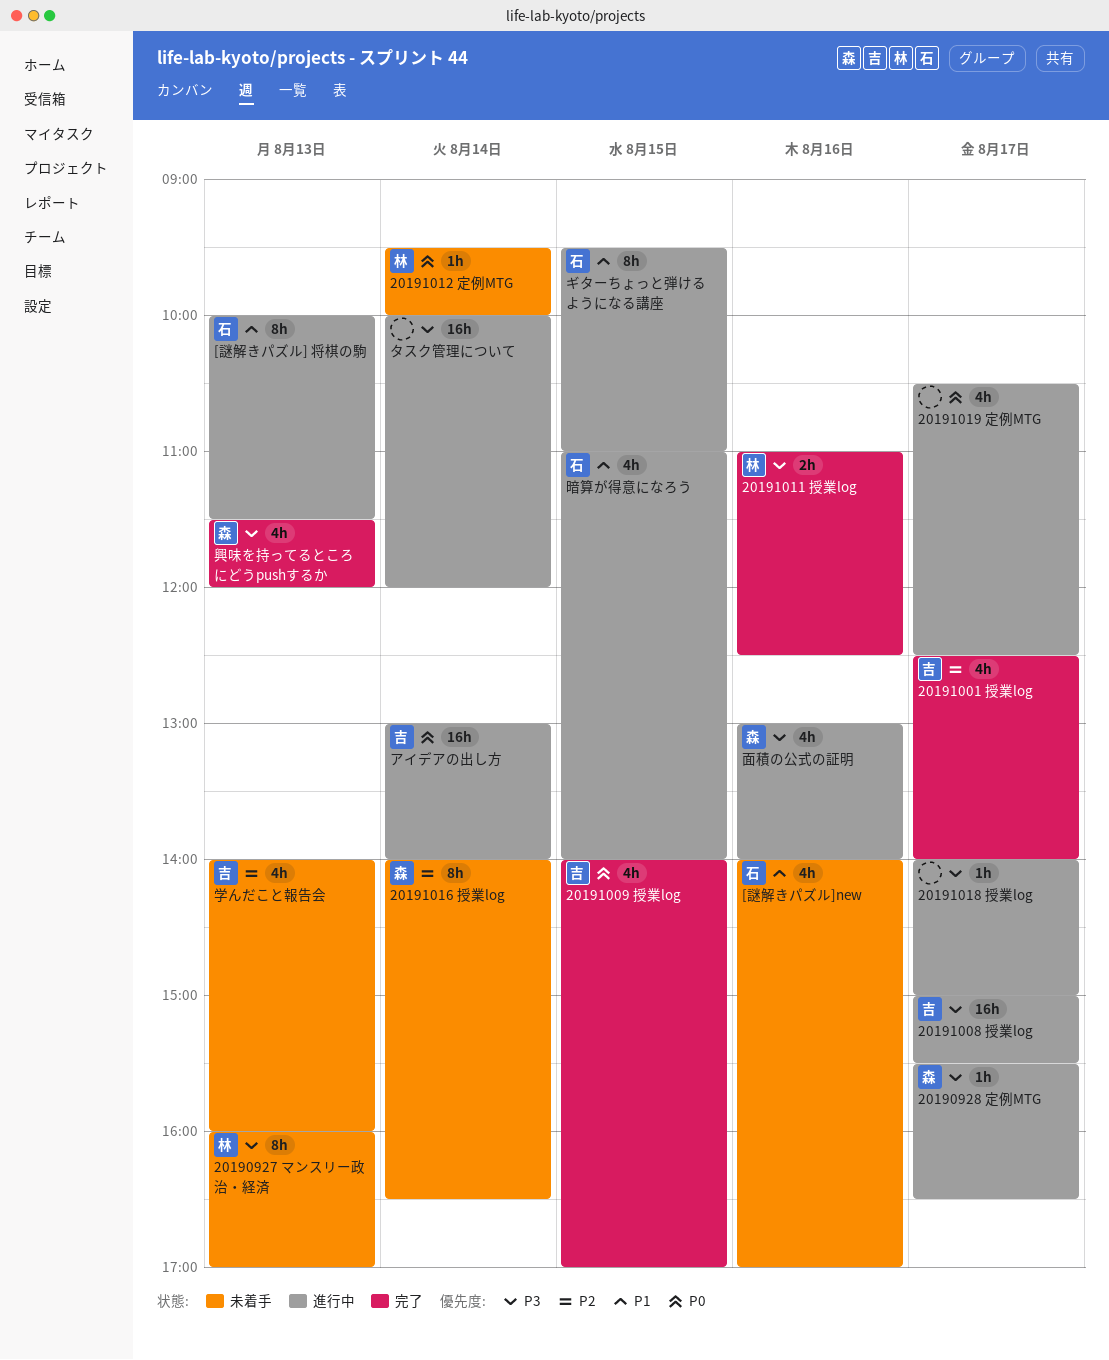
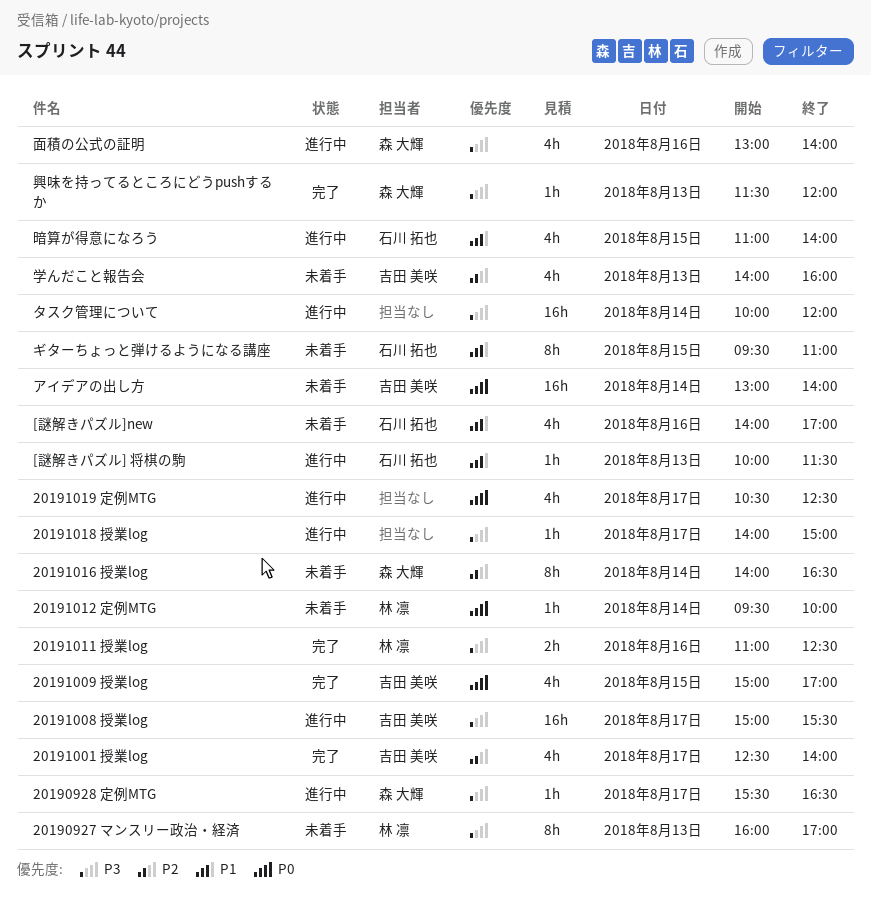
20191009 授業log, begins: 14:00 -> 15:00
[謎解きパズル] 将棋の駒, estimate: 8h -> 1h
アイデアの出し方, status: 進行中 -> 未着手
ギターちょっと弾けるようになる講座, status: 進行中 -> 未着手
興味を持ってるところにどうpushするか, estimate: 4h -> 1h

